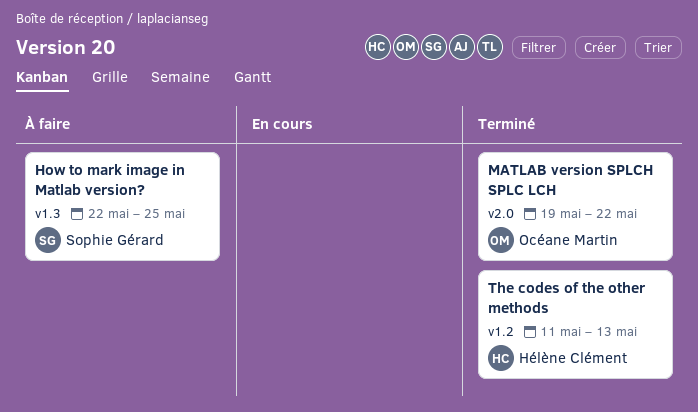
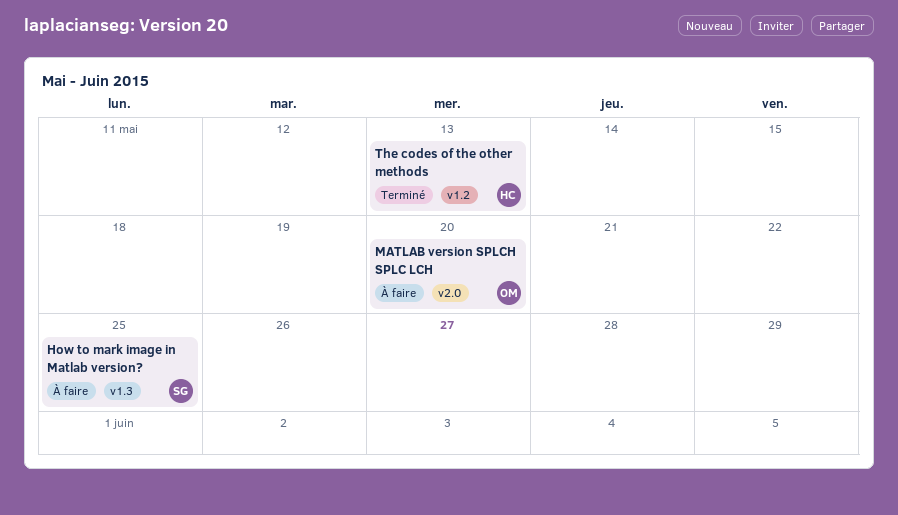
MATLAB version SPLCH SPLC LCH, status: Terminé -> À faire
MATLAB version SPLCH SPLC LCH, due: May 22 -> May 20

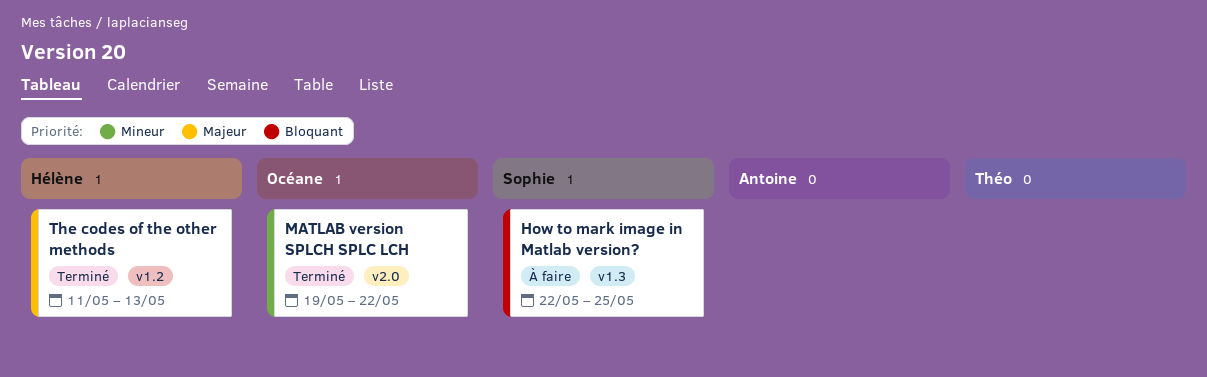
MATLAB version SPLCH SPLC LCH, status: À faire -> Terminé
MATLAB version SPLCH SPLC LCH, due: May 20 -> May 22

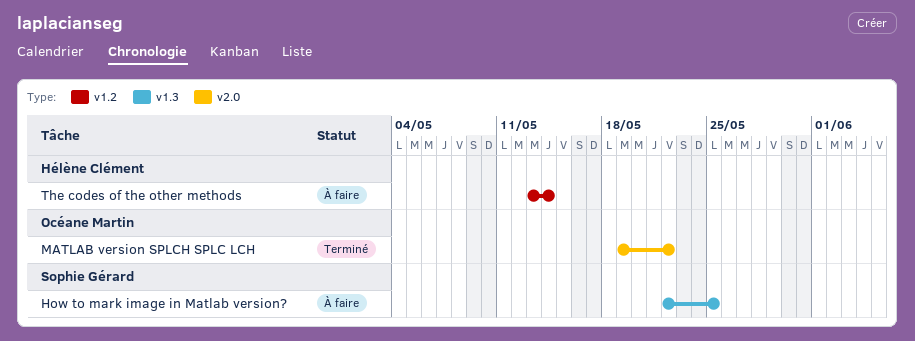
The codes of the other methods, status: Terminé -> À faire
The codes of the other methods, start: May 11 -> May 13
The codes of the other methods, due: May 13 -> May 14

